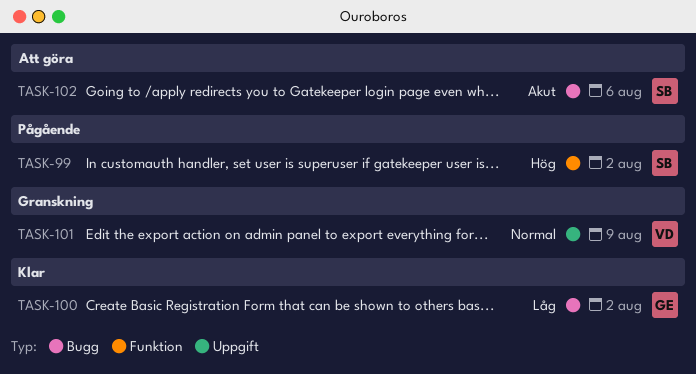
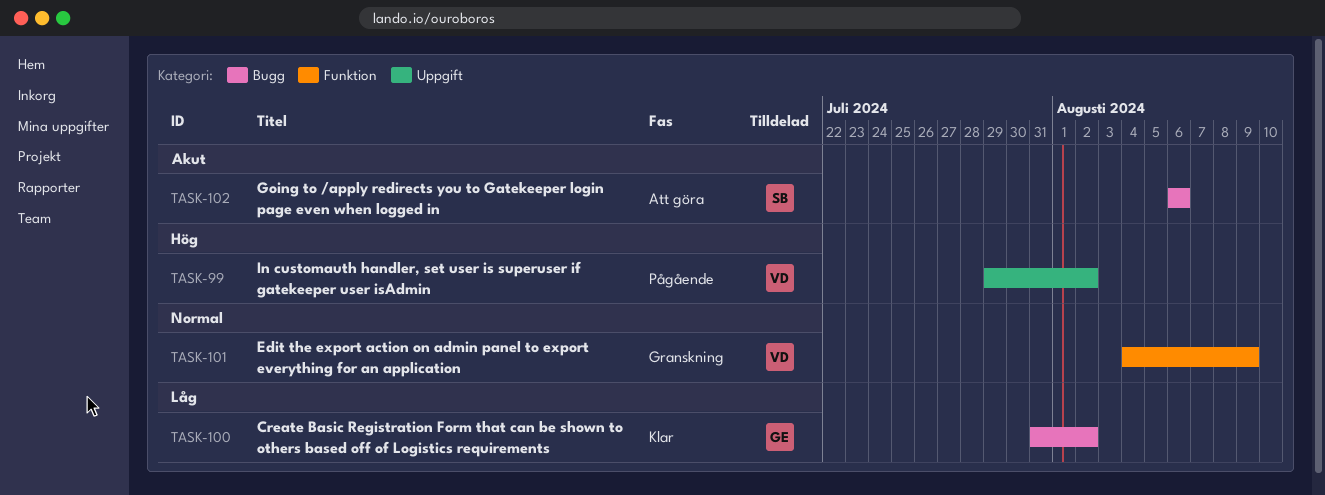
TASK-99, owner: SB -> VD
TASK-99, label: Funktion -> Uppgift
TASK-101, label: Uppgift -> Funktion

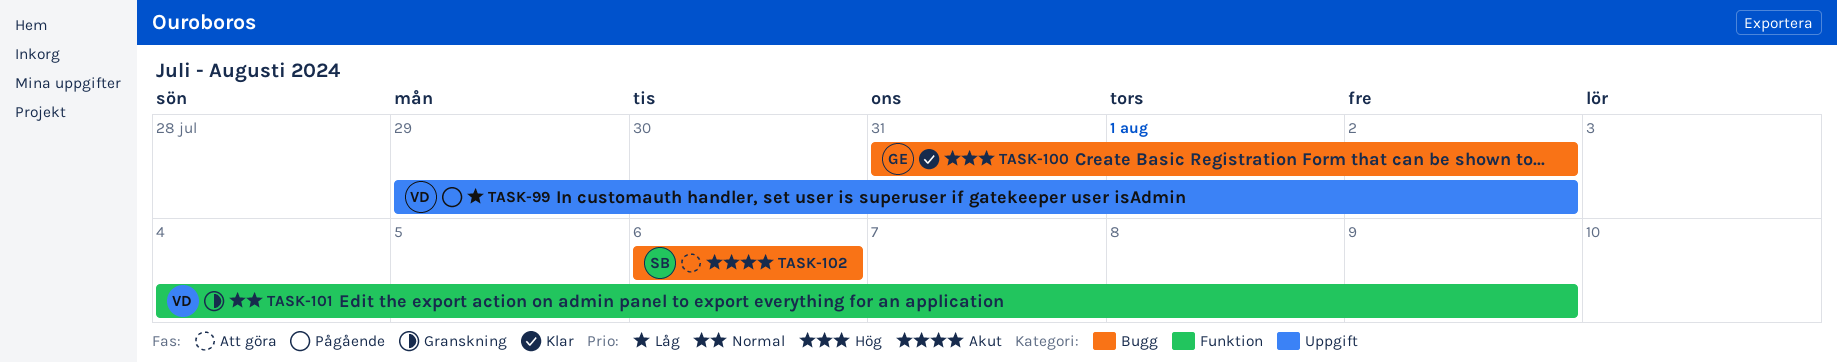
TASK-99, priority: Hög -> Låg
TASK-100, priority: Låg -> Hög

